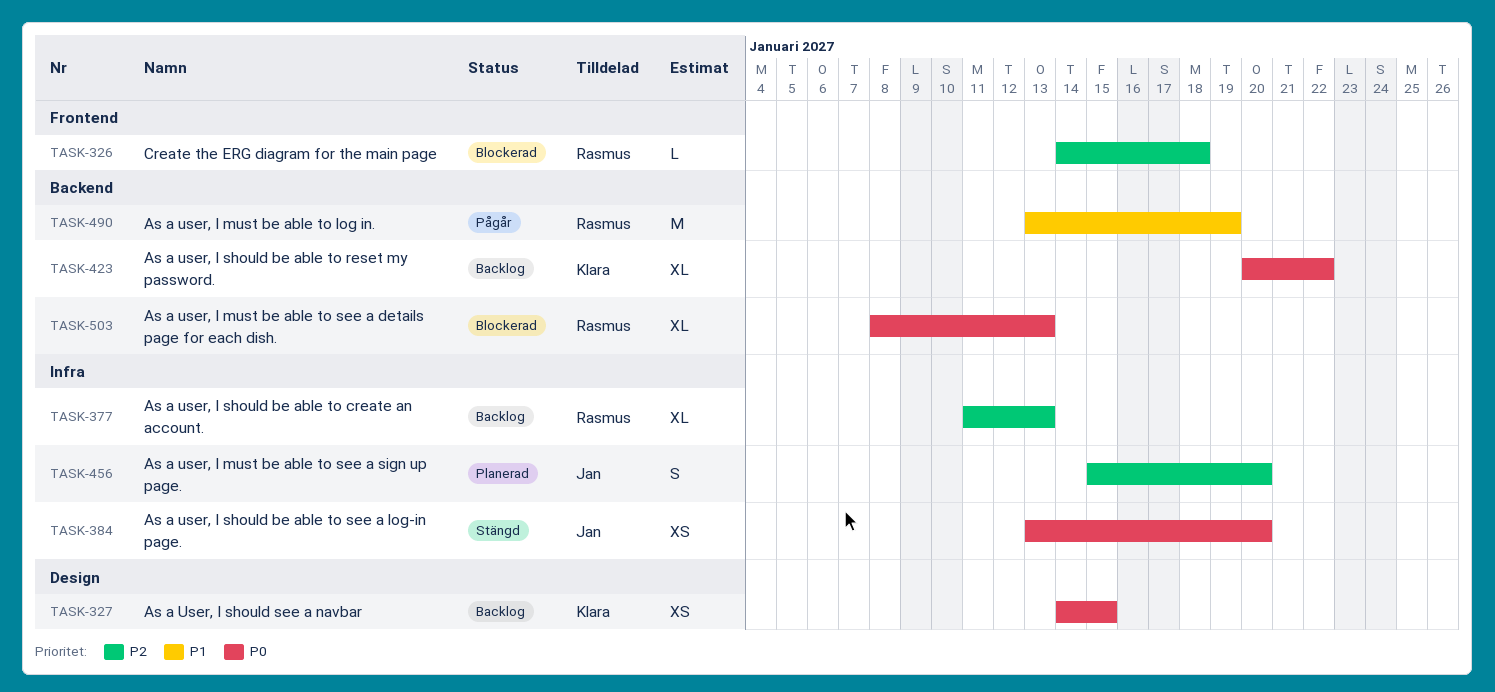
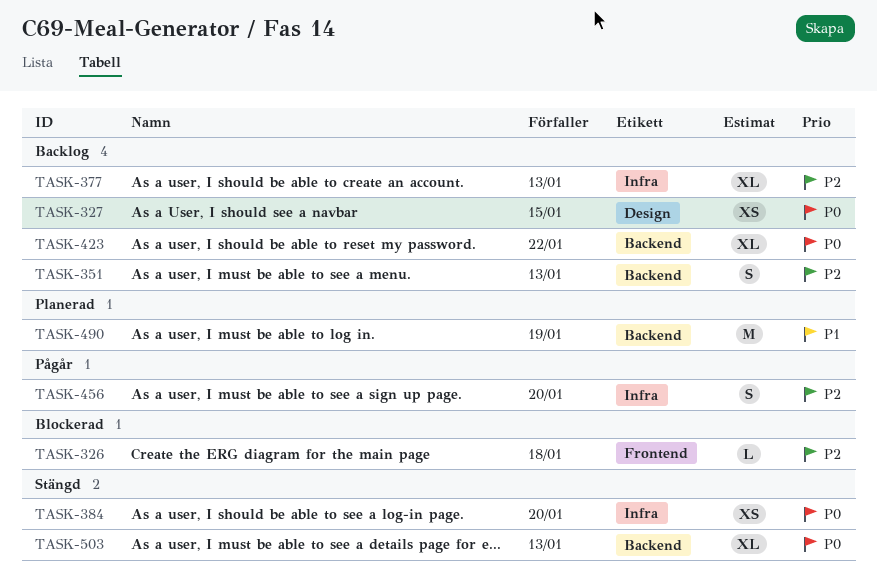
TASK-351: none -> present
TASK-456, status: Planerad -> Pågår
TASK-490, status: Pågår -> Planerad
TASK-503, status: Blockerad -> Stängd

